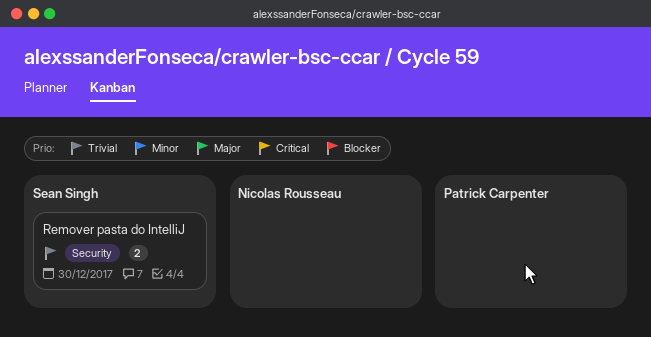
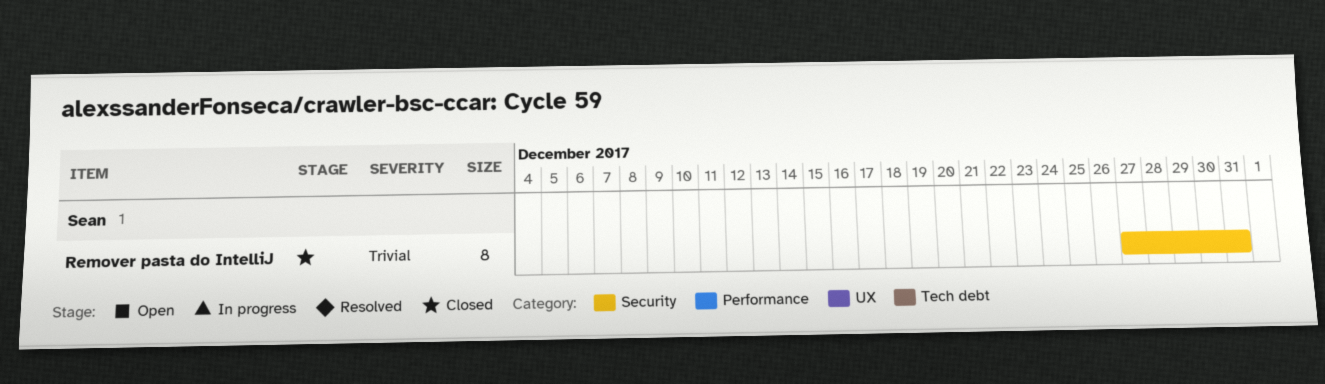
Remover pasta do IntelliJ, estimate: 2 -> 8
Remover pasta do IntelliJ, due: Dec 30 -> Dec 31

